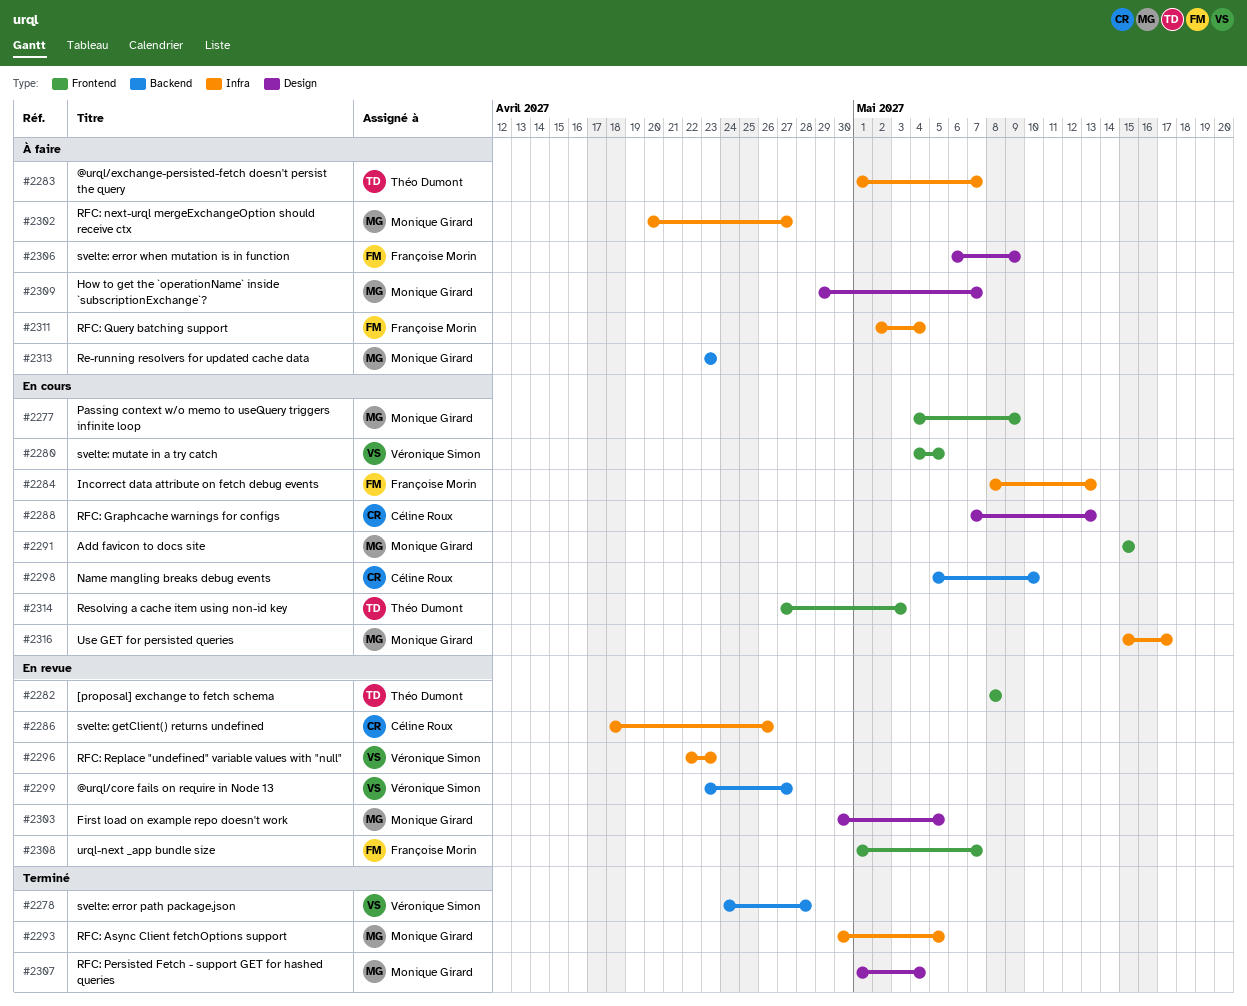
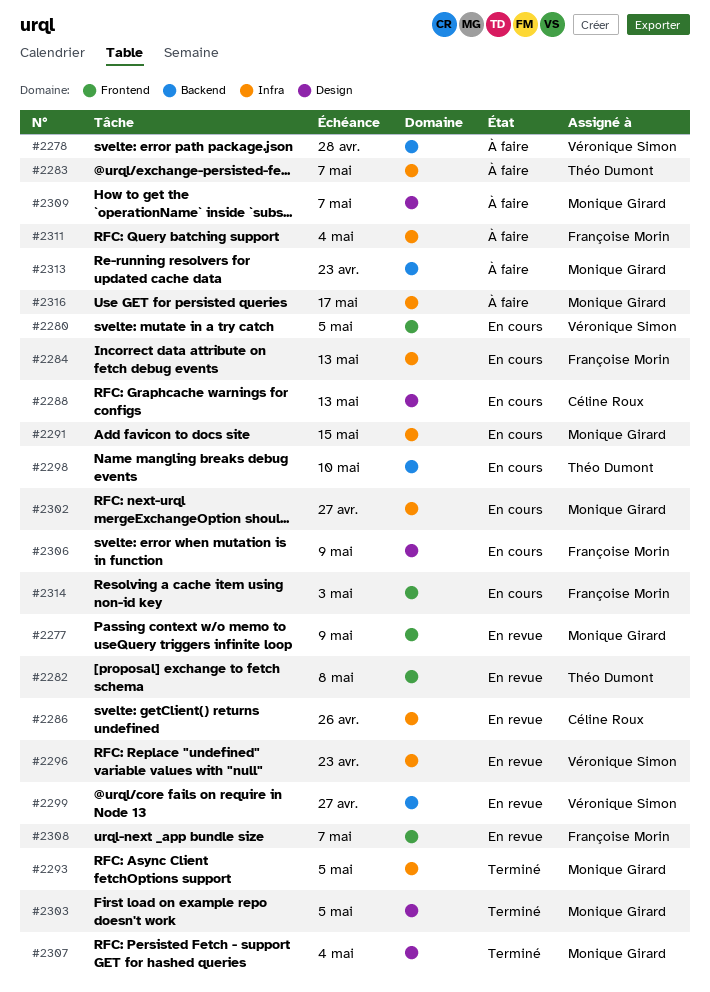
#2277, status: En cours -> En revue
#2278, status: Terminé -> À faire
#2291, label: Frontend -> Infra
#2298, owner: Céline Roux -> Théo Dumont
#2302, status: À faire -> En cours
#2303, status: En revue -> Terminé
#2306, status: À faire -> En cours
#2314, owner: Théo Dumont -> Françoise Morin
#2316, status: En cours -> À faire

